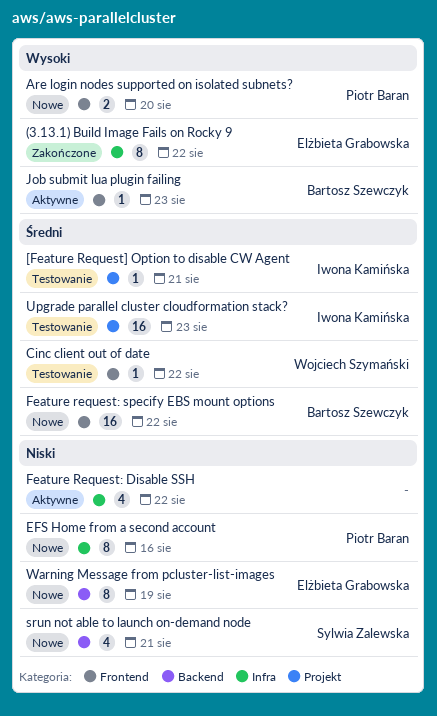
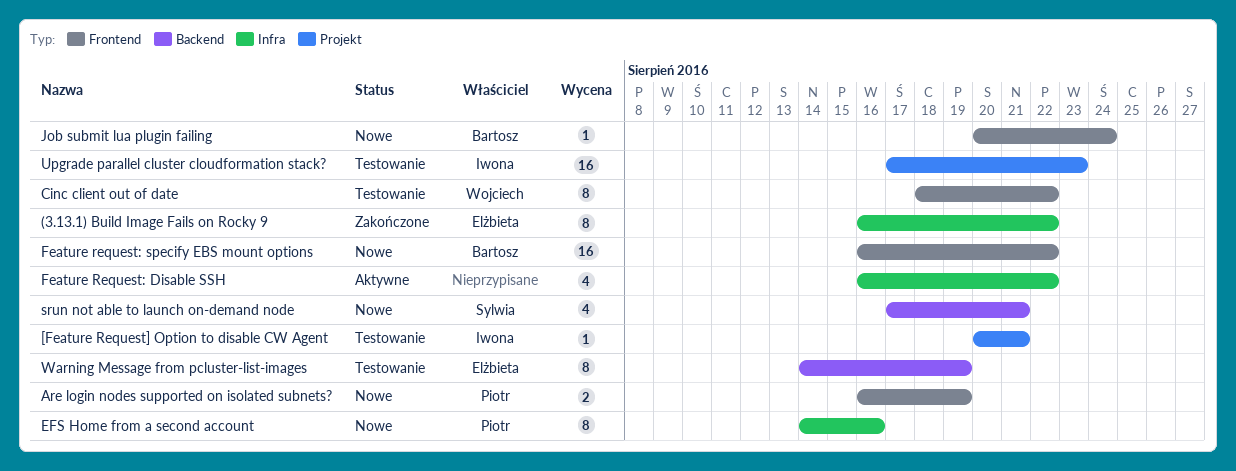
Are login nodes supported on isolated subnets?, due: Aug 20 -> Aug 19
Cinc client out of date, estimate: 1 -> 8
Job submit lua plugin failing, status: Aktywne -> Nowe
Job submit lua plugin failing, due: Aug 23 -> Aug 24
Warning Message from pcluster-list-images, status: Nowe -> Testowanie

